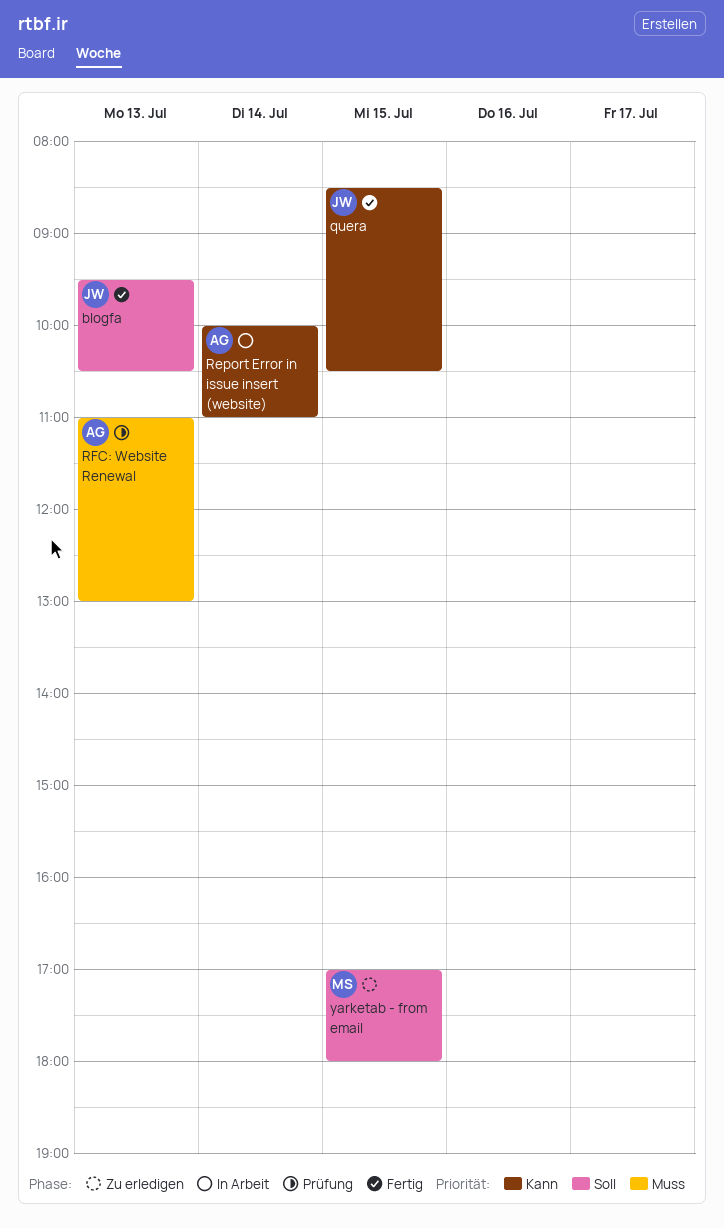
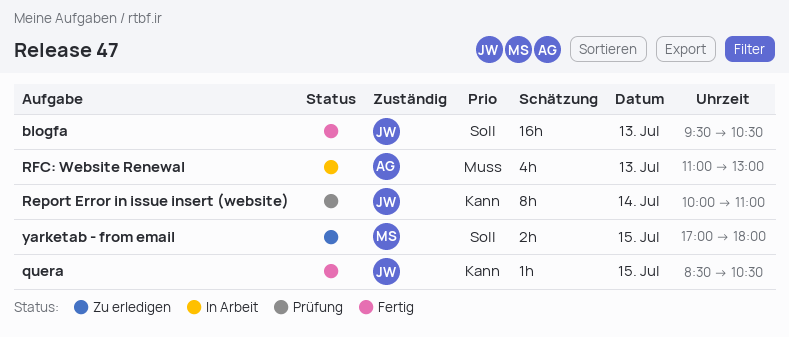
Report Error in issue insert (website), status: In Arbeit -> Prüfung
Report Error in issue insert (website), owner: AG -> JW
RFC: Website Renewal, status: Prüfung -> In Arbeit

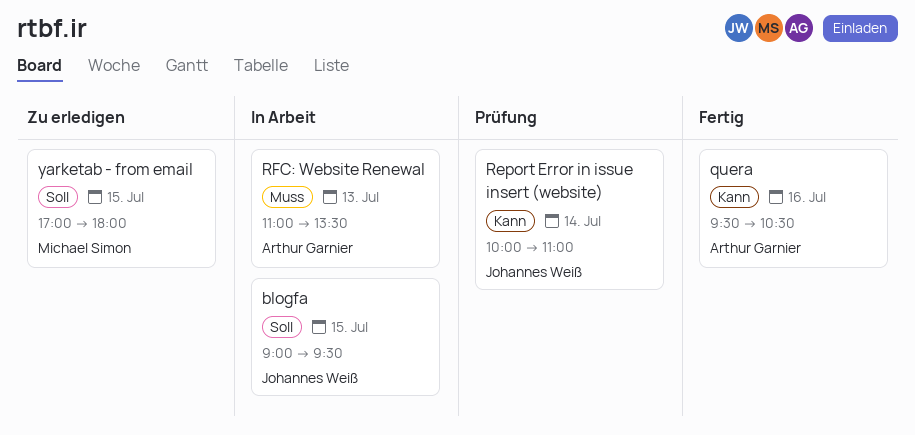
blogfa, status: Fertig -> In Arbeit
blogfa, day: Jul 13 -> Jul 15
blogfa, begins: 09:30 -> 09:00
blogfa, ends: 10:30 -> 09:30
quera, owner: Johannes Weiß -> Arthur Garnier
quera, day: Jul 15 -> Jul 16
quera, begins: 08:30 -> 09:30
RFC: Website Renewal, ends: 13:00 -> 13:30

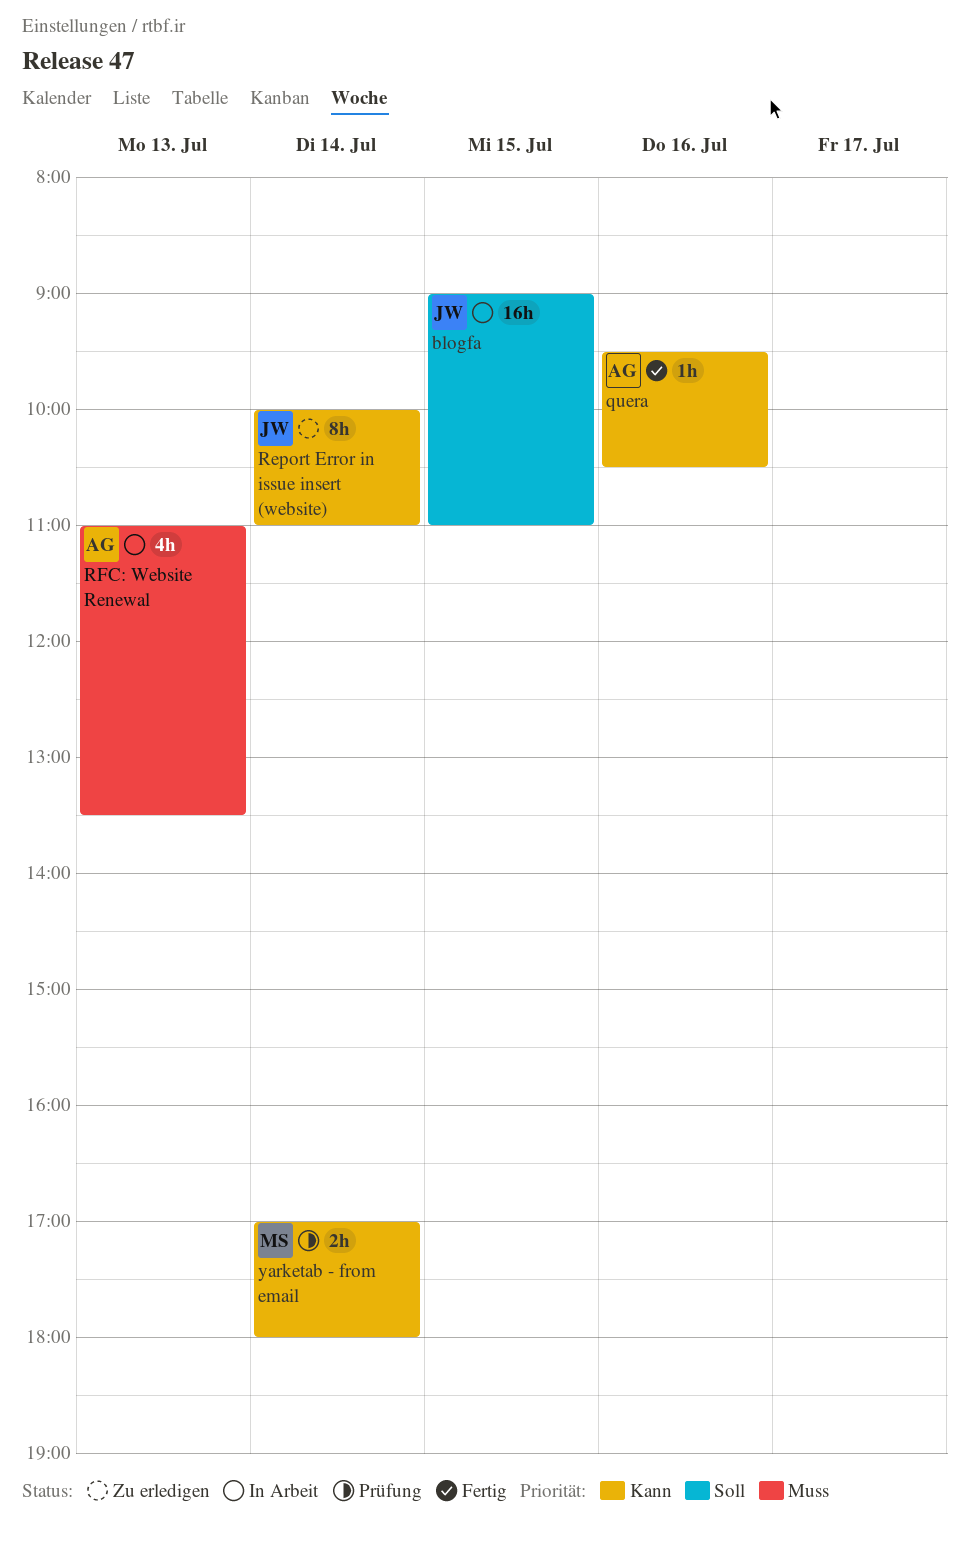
blogfa, ends: 09:30 -> 11:00
Report Error in issue insert (website), status: Prüfung -> Zu erledigen
yarketab - from email, status: Zu erledigen -> Prüfung
yarketab - from email, priority: Soll -> Kann
yarketab - from email, day: Jul 15 -> Jul 14

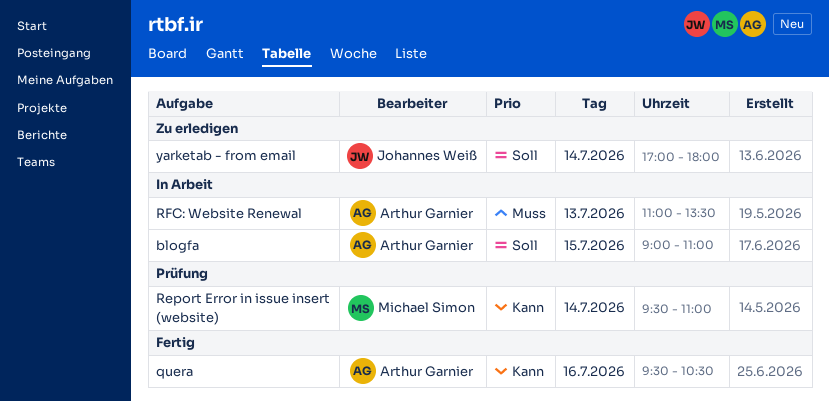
blogfa, owner: Johannes Weiß -> Arthur Garnier
Report Error in issue insert (website), status: Zu erledigen -> Prüfung
Report Error in issue insert (website), owner: Johannes Weiß -> Michael Simon
Report Error in issue insert (website), begins: 10:00 -> 09:30
yarketab - from email, status: Prüfung -> Zu erledigen
yarketab - from email, owner: Michael Simon -> Johannes Weiß
yarketab - from email, priority: Kann -> Soll

